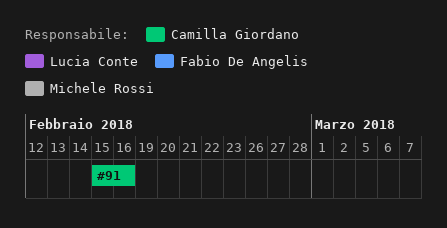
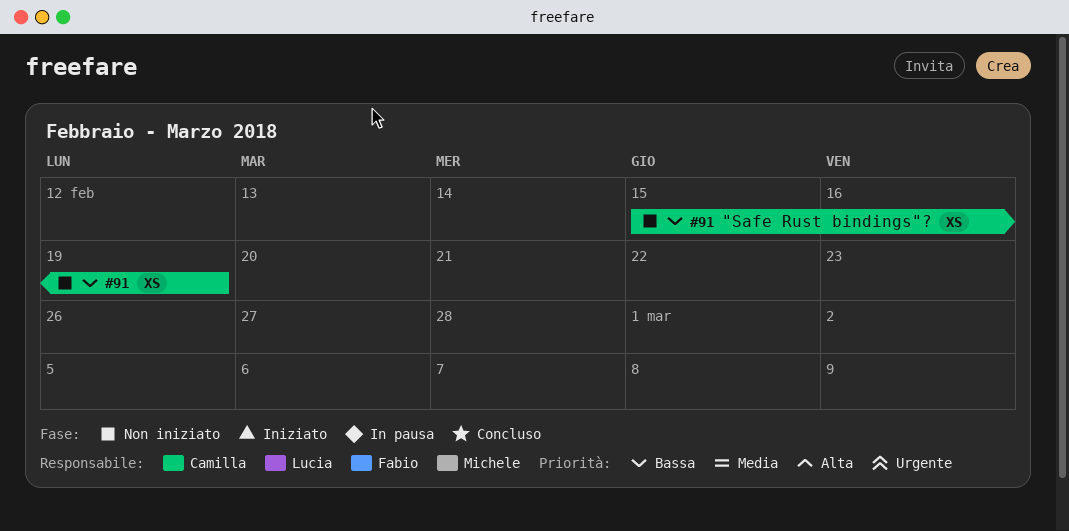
#91, due: Feb 16 -> Feb 19

